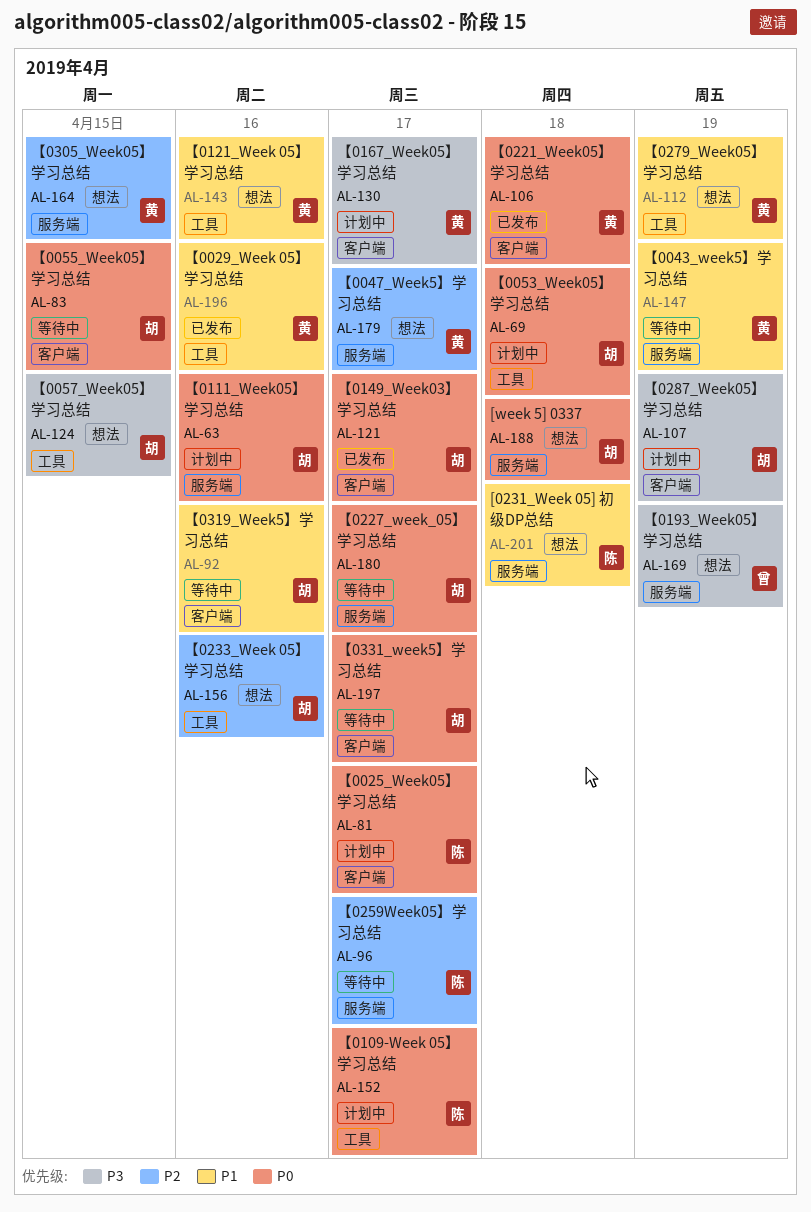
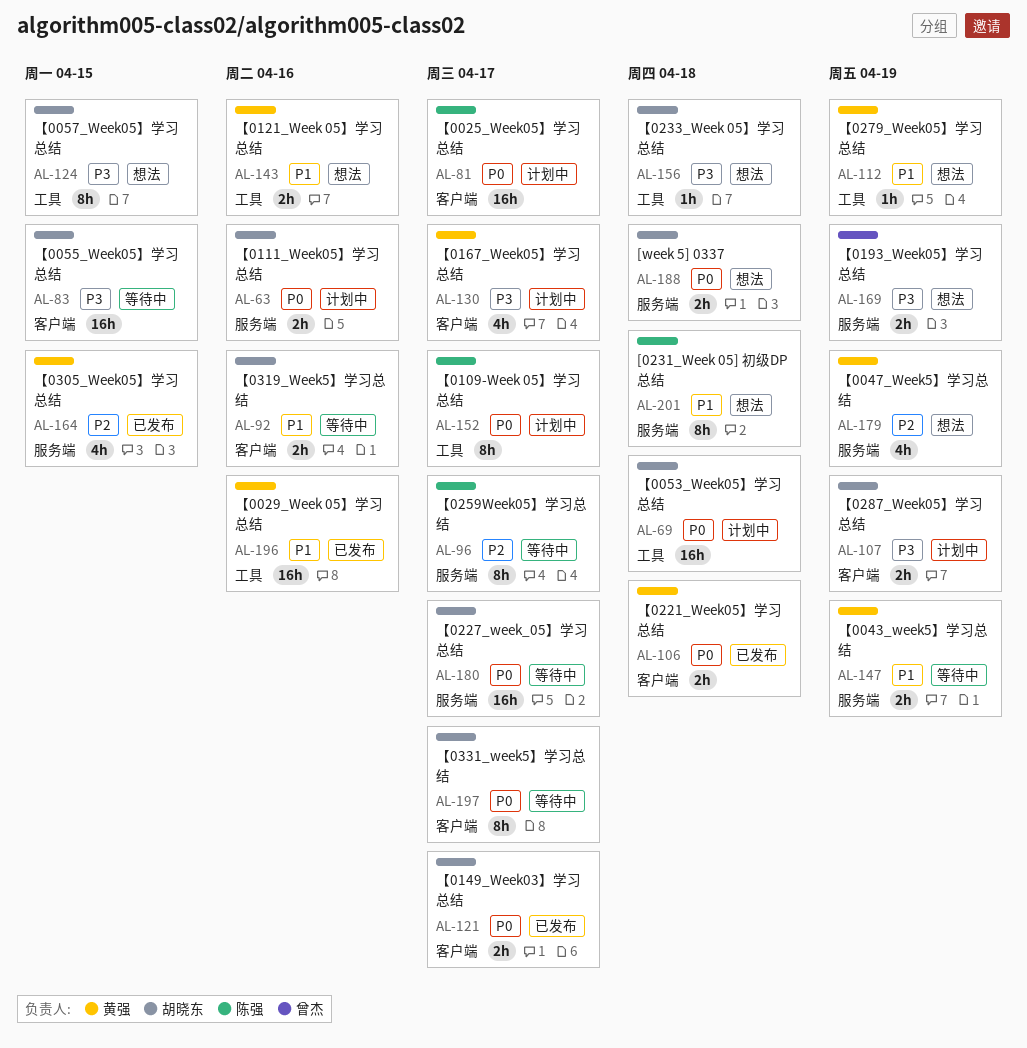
AL-83, priority: P0 -> P3
AL-156, priority: P2 -> P3
AL-156, due: Apr 16 -> Apr 18
AL-164, status: 想法 -> 已发布
AL-179, due: Apr 17 -> Apr 19

